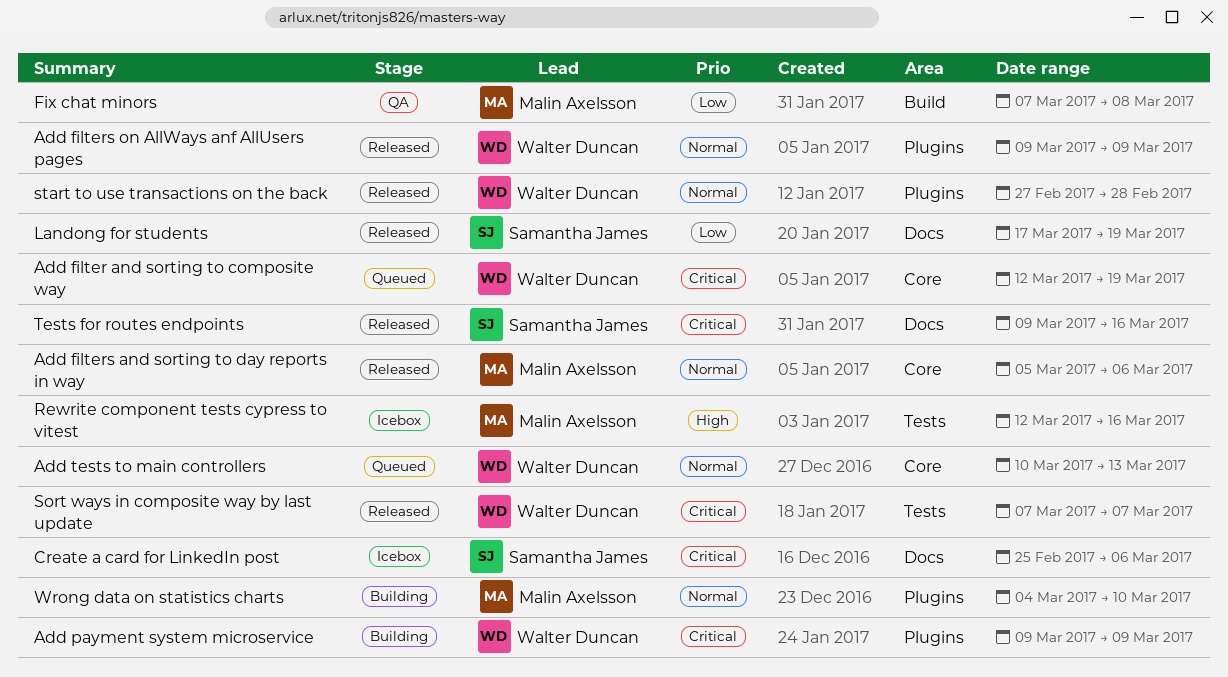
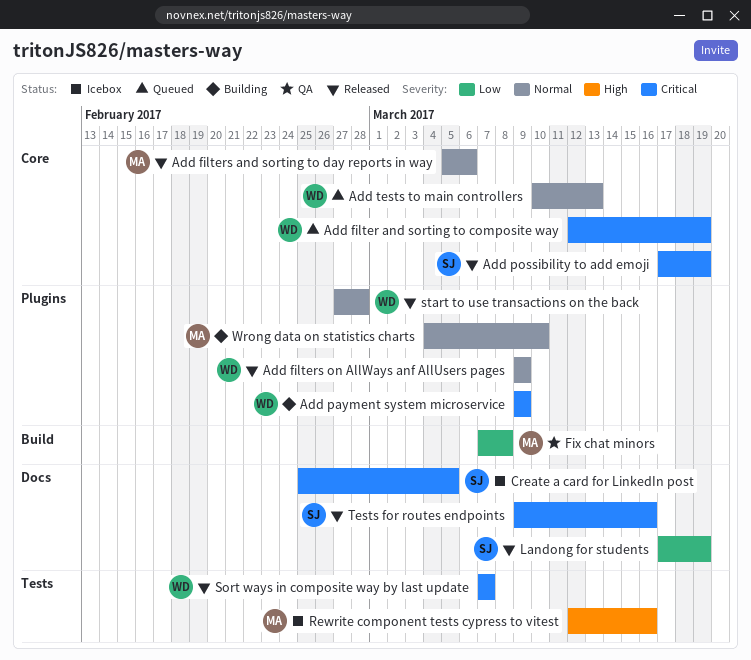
Add possibility to add emoji: none -> present
Create a card for LinkedIn post, due: Mar 6 -> Mar 5

